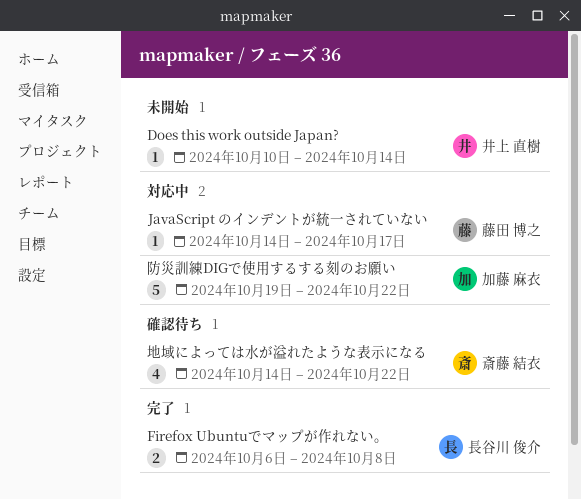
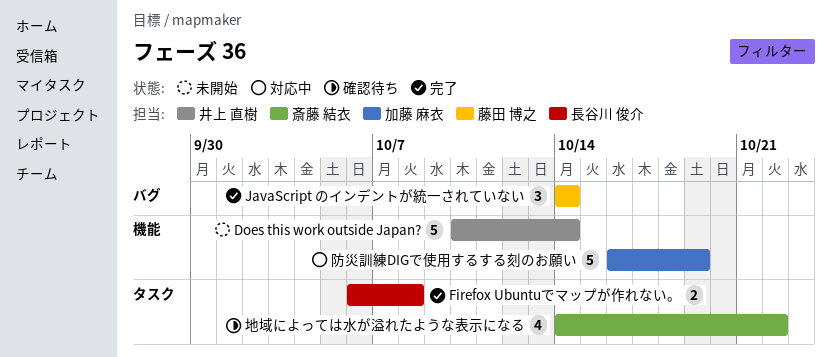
Does this work outside Japan?, estimate: 1 -> 5
JavaScript のインデントが統一されていない, status: 対応中 -> 完了
JavaScript のインデントが統一されていない, estimate: 1 -> 3
JavaScript のインデントが統一されていない, due: Oct 17 -> Oct 14
防災訓練DIGで使用するする刻のお願い, start: Oct 19 -> Oct 16
防災訓練DIGで使用するする刻のお願い, due: Oct 22 -> Oct 19

